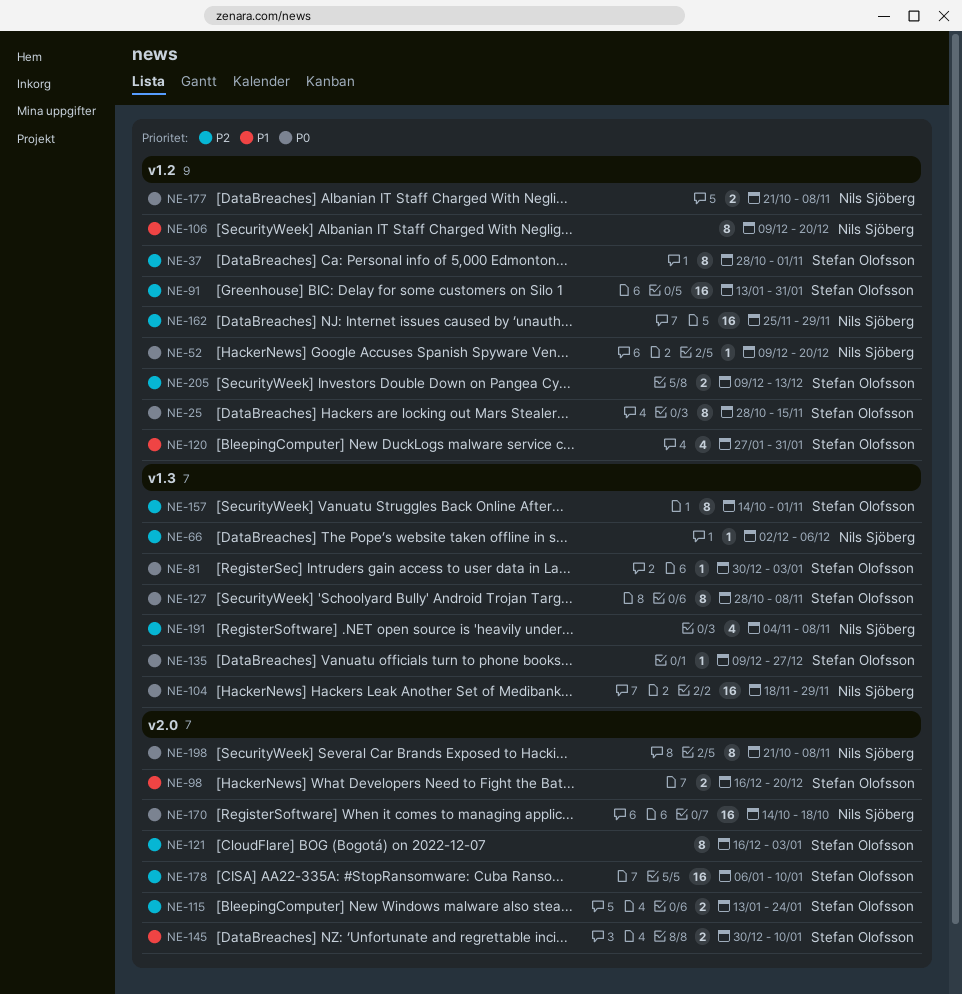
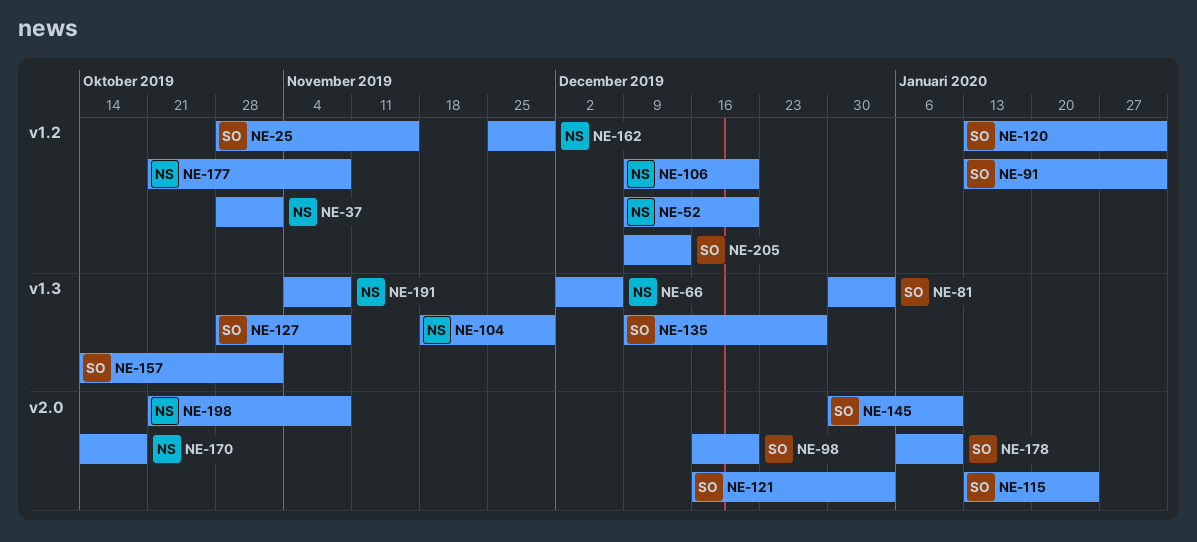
NE-37, owner: Stefan Olofsson -> Nils Sjöberg
NE-120, start: Jan 27 -> Jan 13

